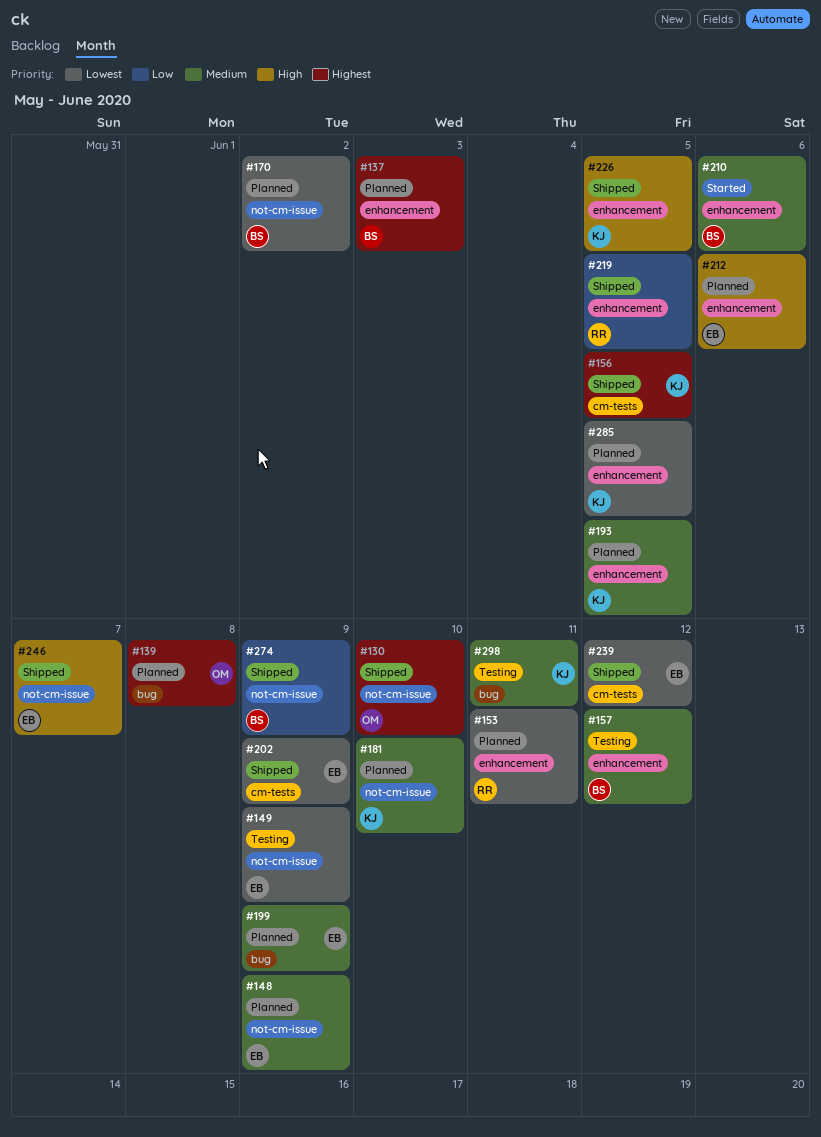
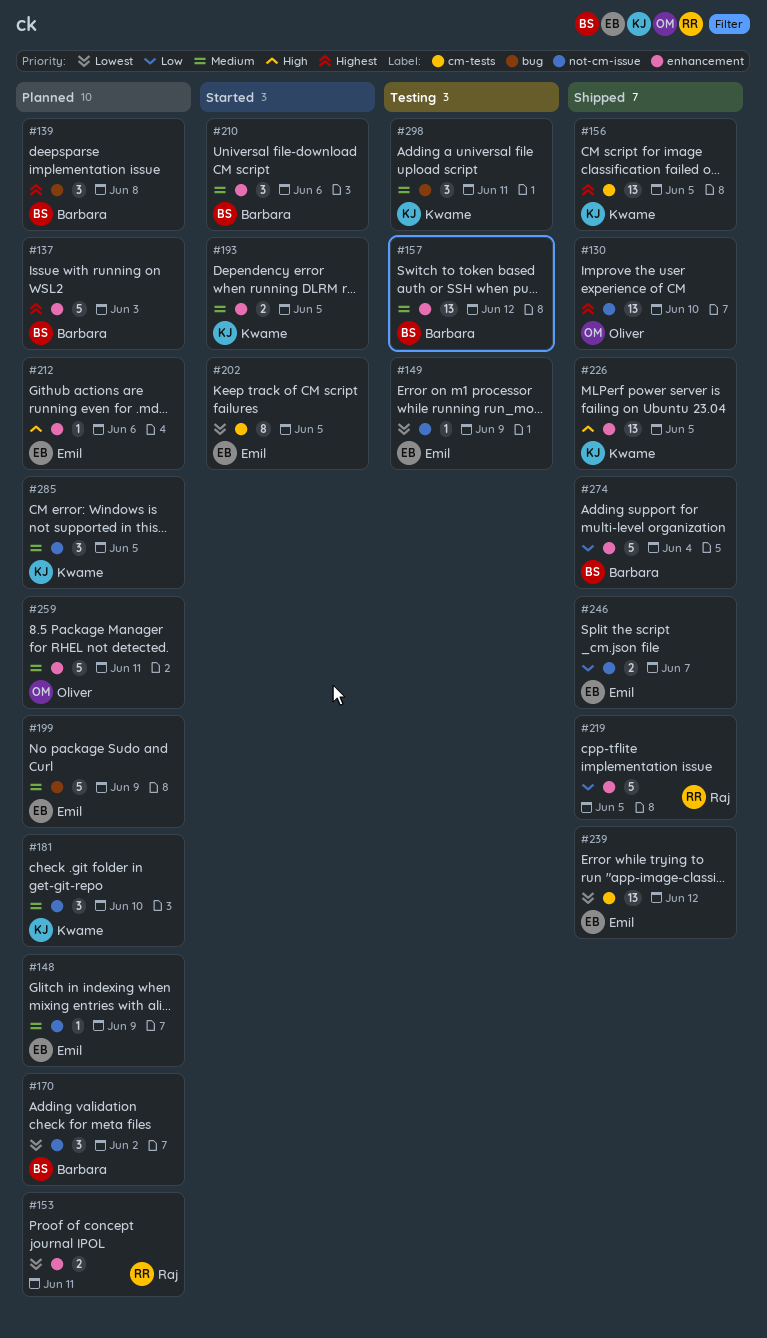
#139, owner: Oliver -> Barbara
#193, status: Planned -> Started
#202, status: Shipped -> Started
#202, due: Jun 9 -> Jun 5
#246, priority: High -> Low
#259: none -> present
#274, label: not-cm-issue -> enhancement
#274, due: Jun 9 -> Jun 4
#285, priority: Lowest -> Medium
#285, label: enhancement -> not-cm-issue

